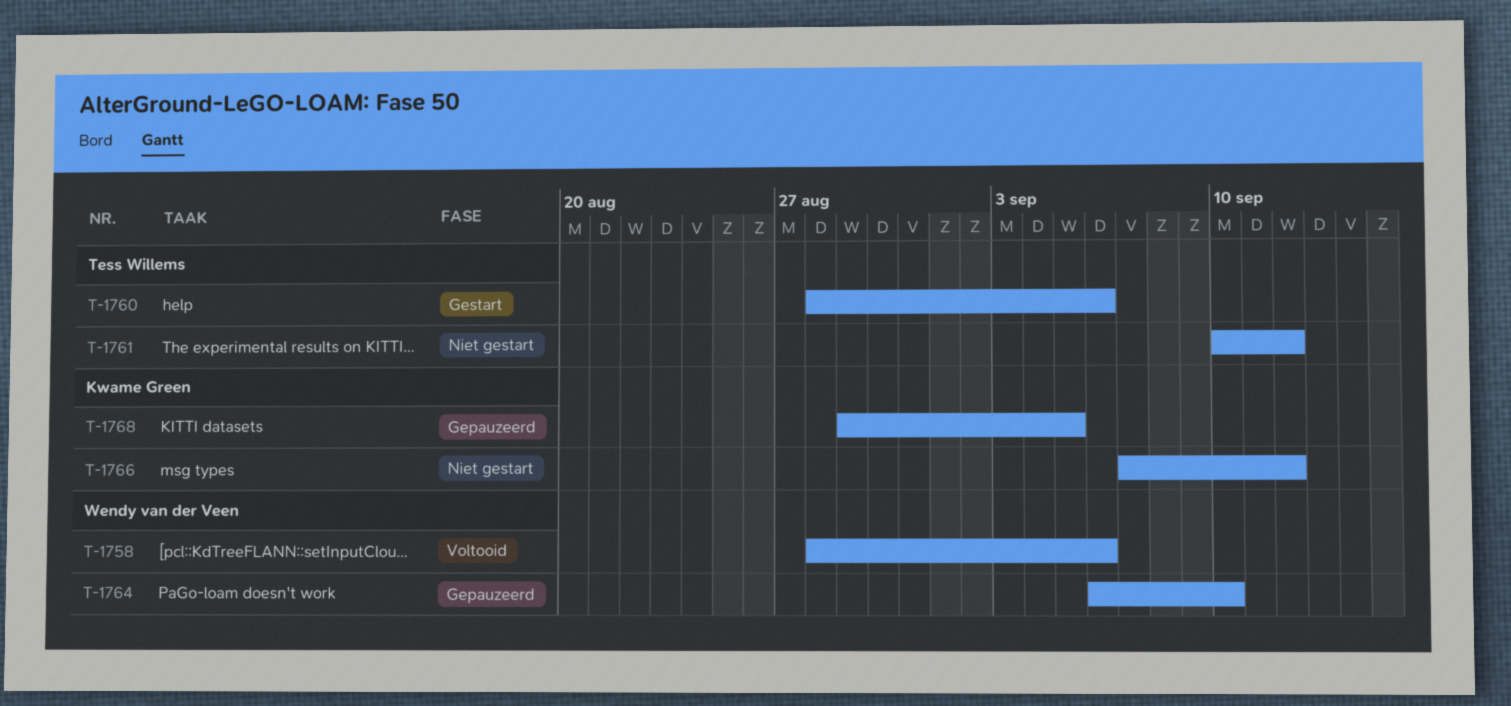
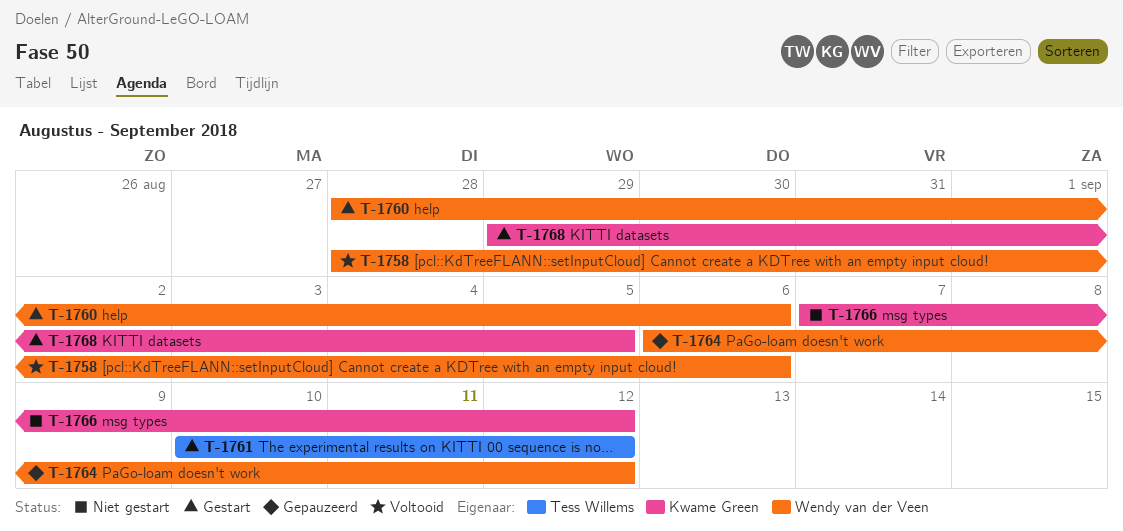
T-1760, owner: Tess Willems -> Wendy van der Veen
T-1761, status: Niet gestart -> Gestart
T-1764, due: Sep 10 -> Sep 12
T-1768, status: Gepauzeerd -> Gestart

